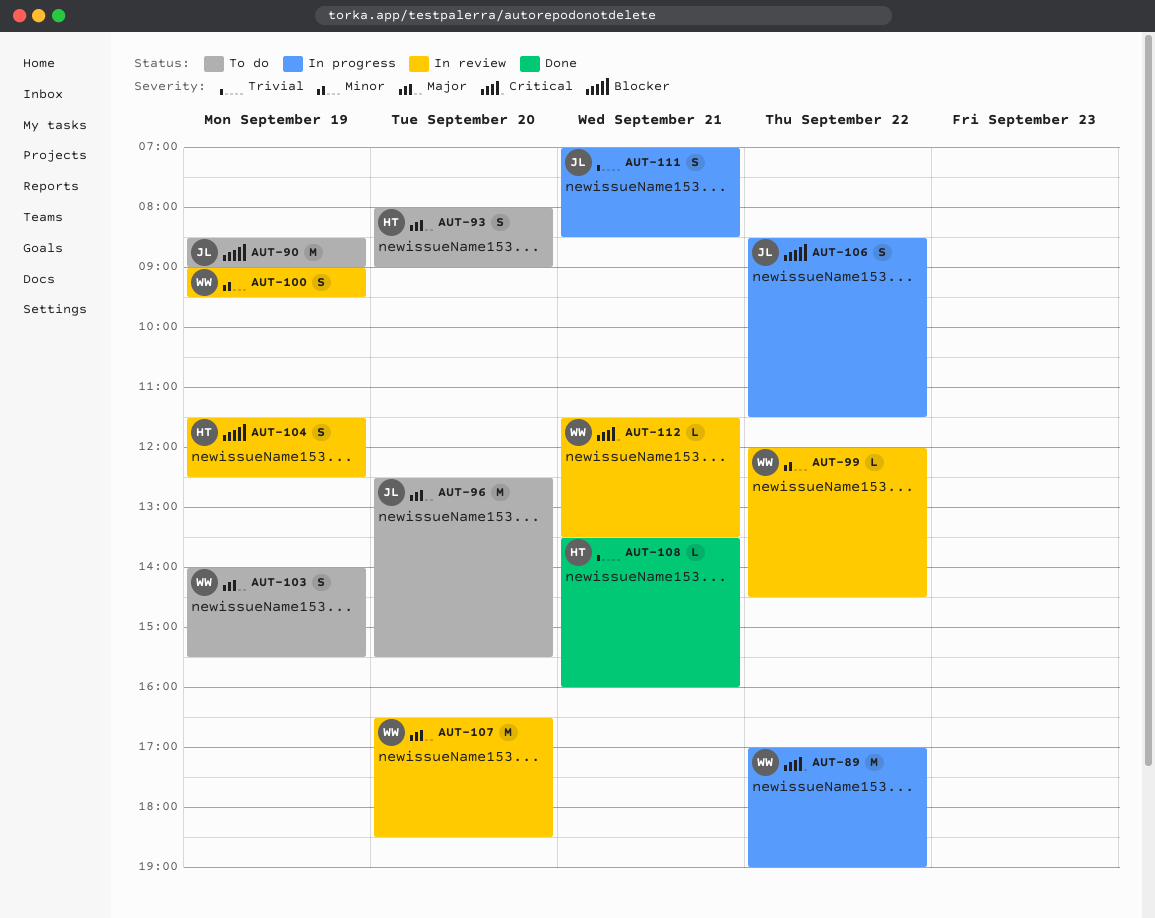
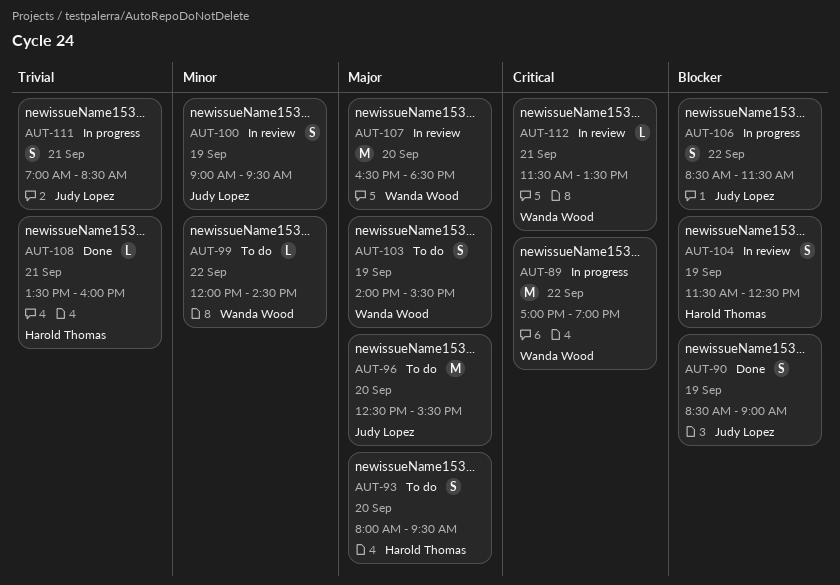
AUT-90, status: To do -> Done
AUT-90, estimate: M -> S
AUT-93, ends: 09:00 -> 09:30
AUT-99, status: In review -> To do
AUT-100, owner: Wanda Wood -> Judy Lopez

